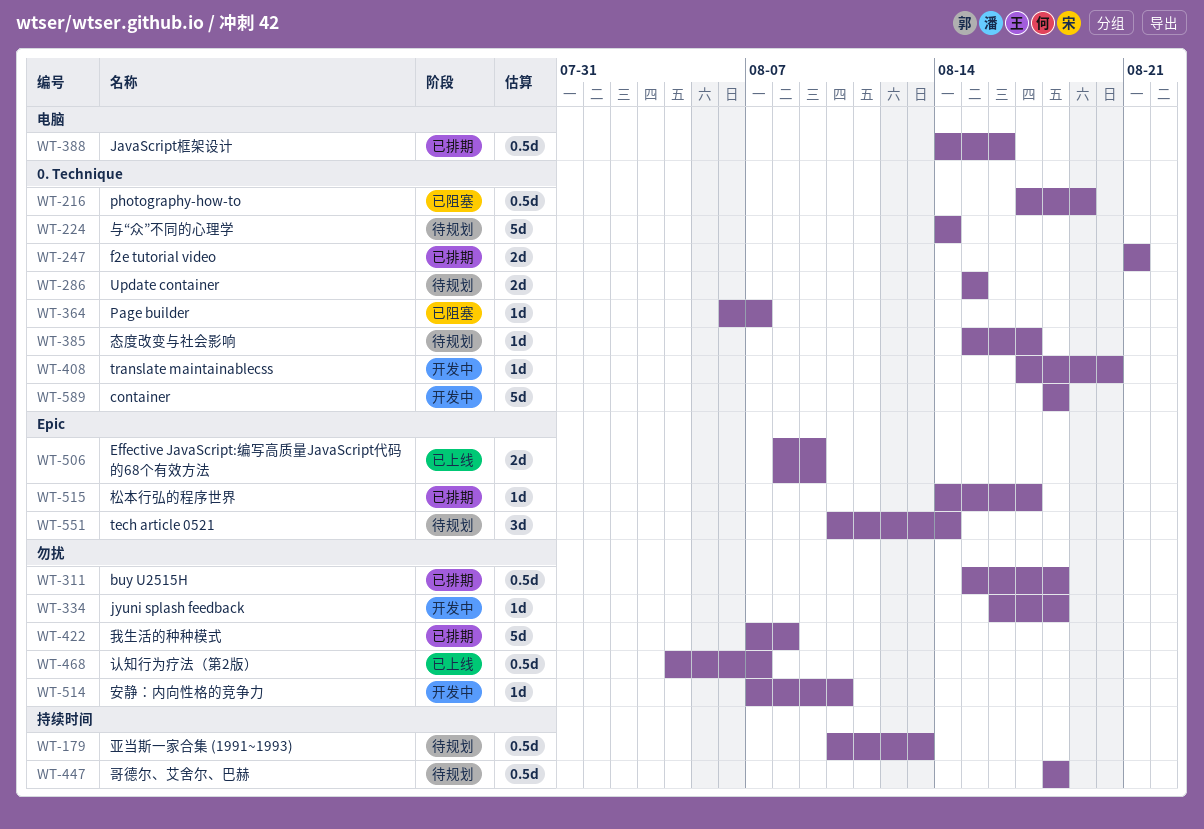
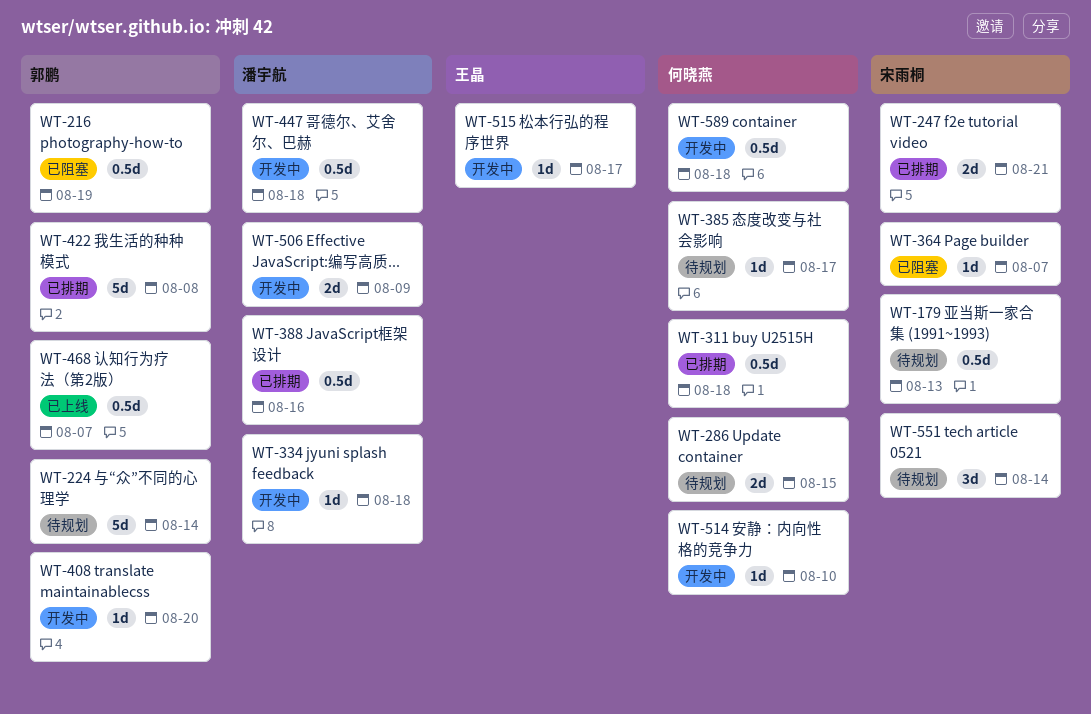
WT-447, status: 待规划 -> 开发中
WT-506, status: 已上线 -> 开发中
WT-515, status: 已排期 -> 开发中
WT-589, estimate: 5d -> 0.5d

